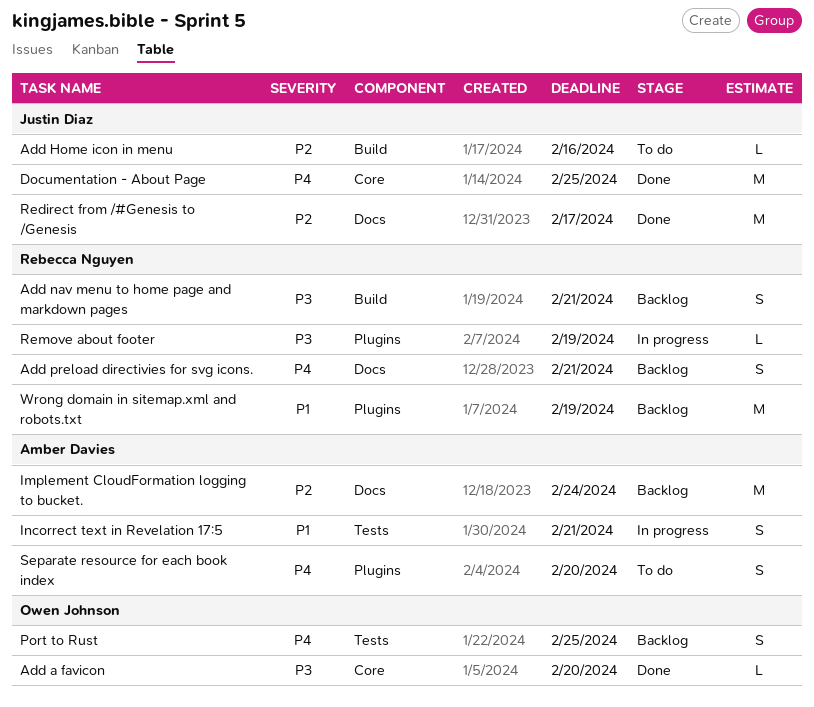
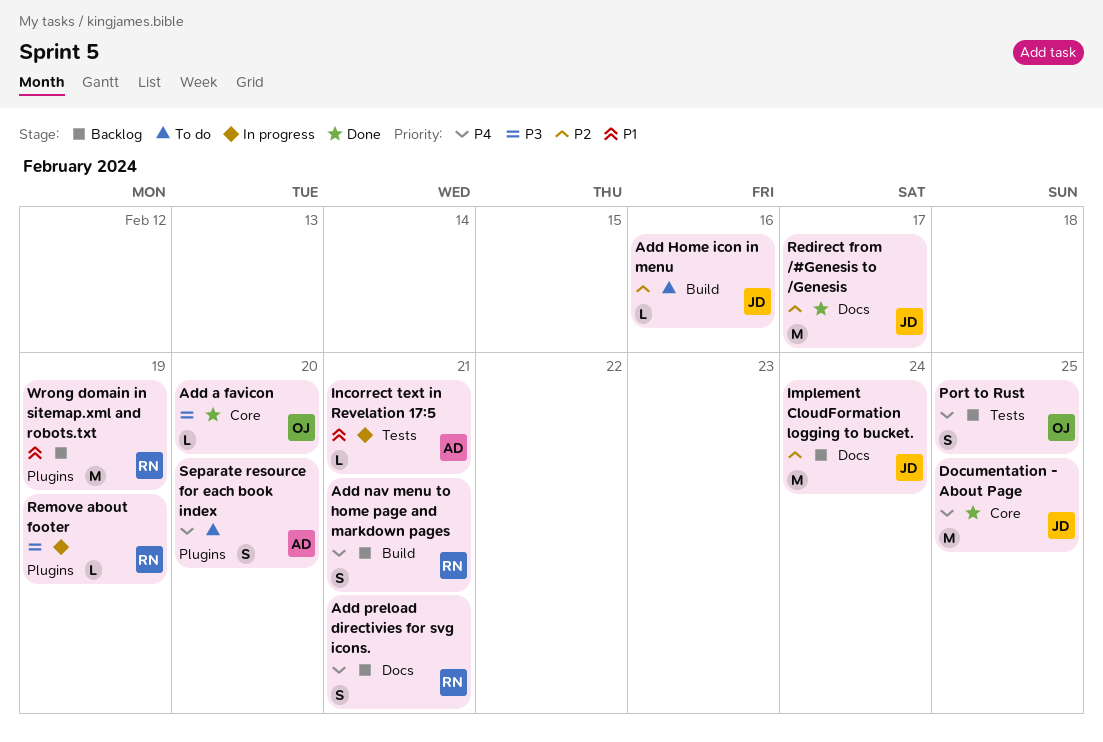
Add nav menu to home page and markdown pages, priority: P3 -> P4
Implement CloudFormation logging to bucket., owner: Amber Davies -> Justin Diaz
Incorrect text in Revelation 17:5, estimate: S -> L

